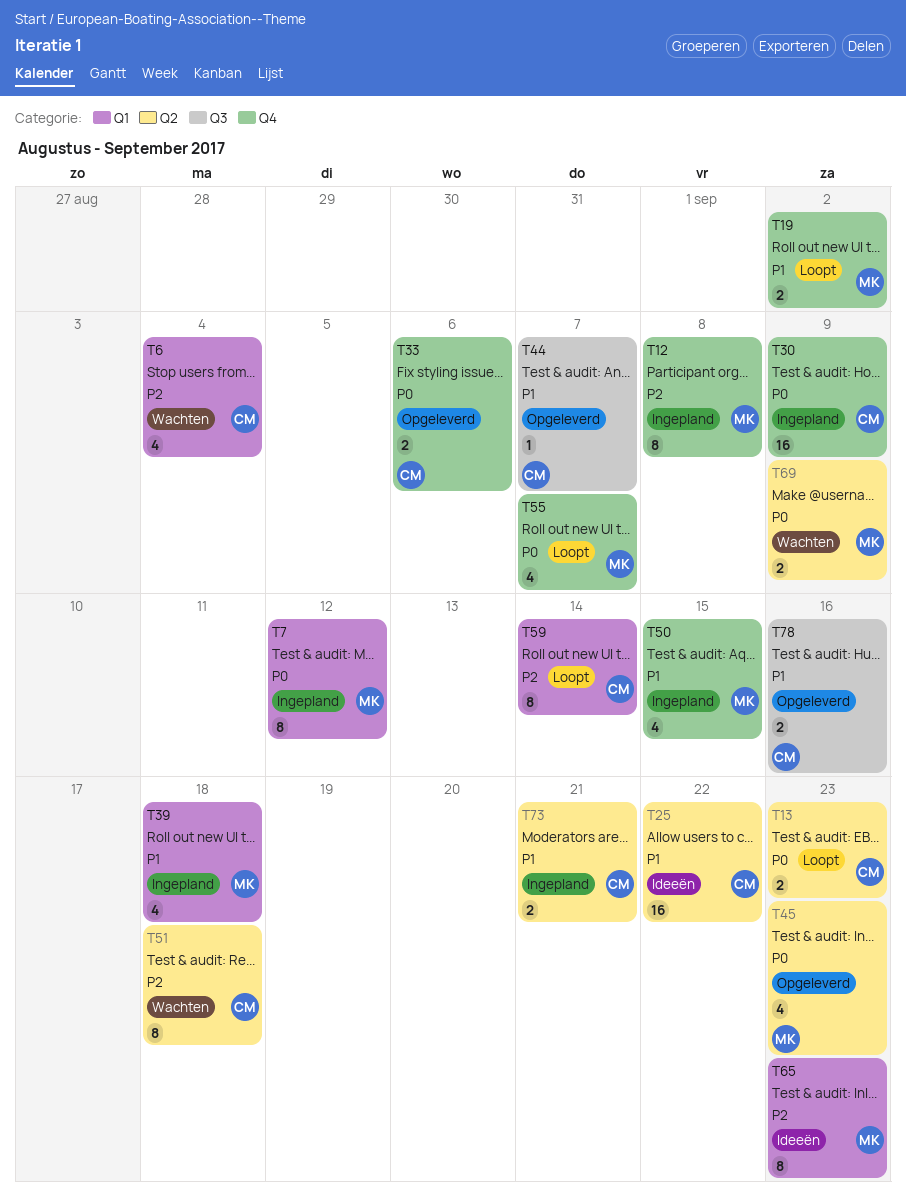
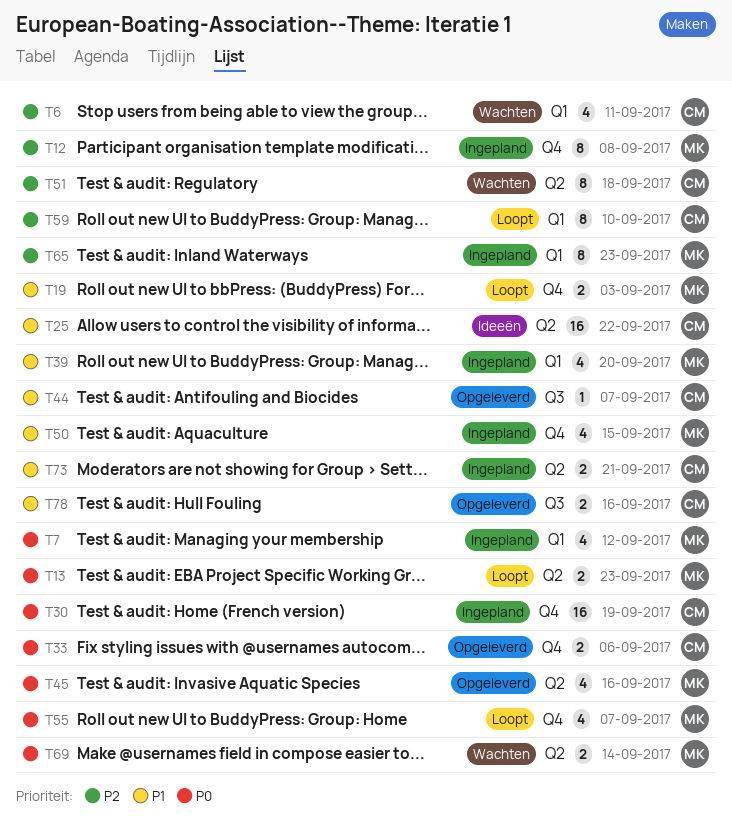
T6, due: Sep 4 -> Sep 11
T7, estimate: 8 -> 4
T13, owner: CM -> MK
T19, due: Sep 2 -> Sep 3
T30, due: Sep 9 -> Sep 19
T39, due: Sep 18 -> Sep 20
T45, due: Sep 23 -> Sep 16
T59, due: Sep 14 -> Sep 10
T65, status: Ideeën -> Ingepland
T69, due: Sep 9 -> Sep 14

